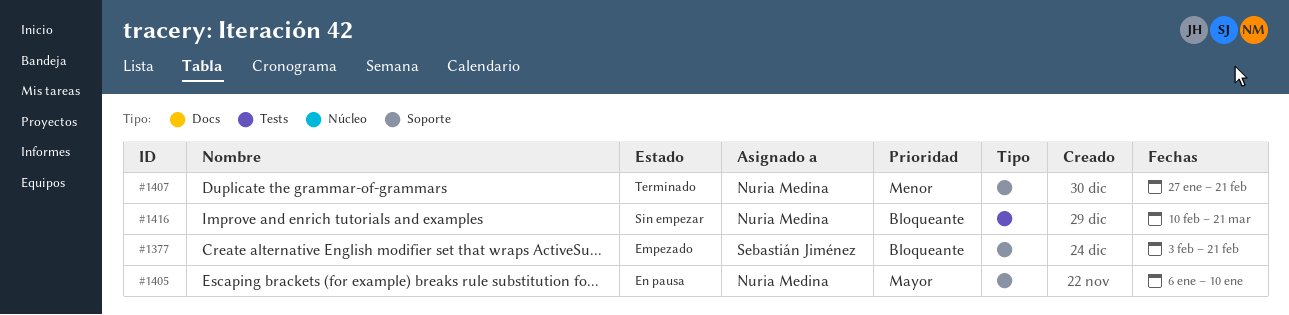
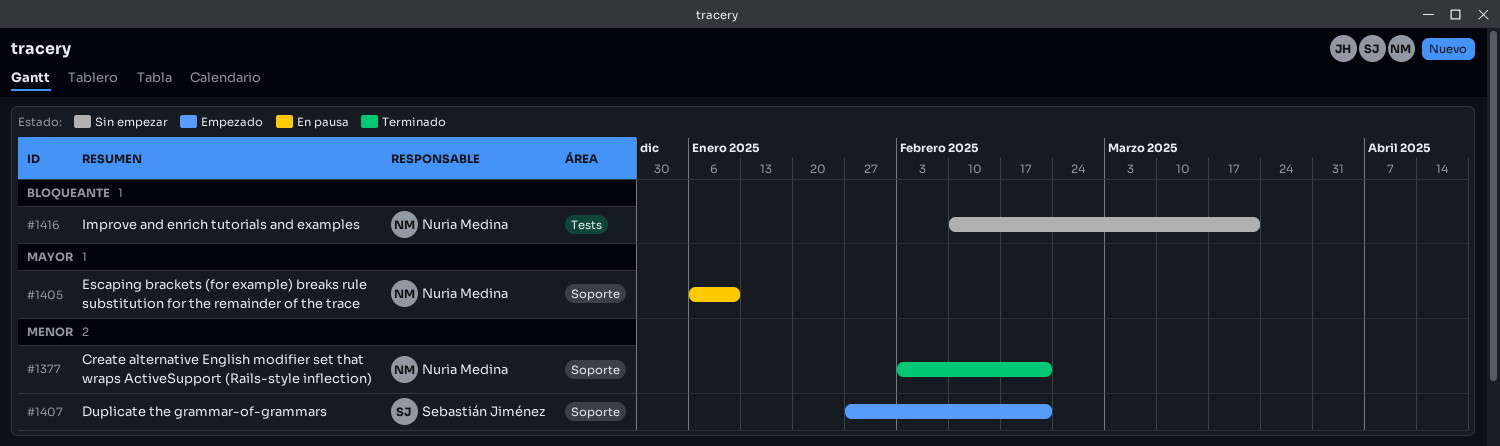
#1377, status: Empezado -> Terminado
#1377, owner: Sebastián Jiménez -> Nuria Medina
#1377, priority: Bloqueante -> Menor
#1407, status: Terminado -> Empezado
#1407, owner: Nuria Medina -> Sebastián Jiménez

